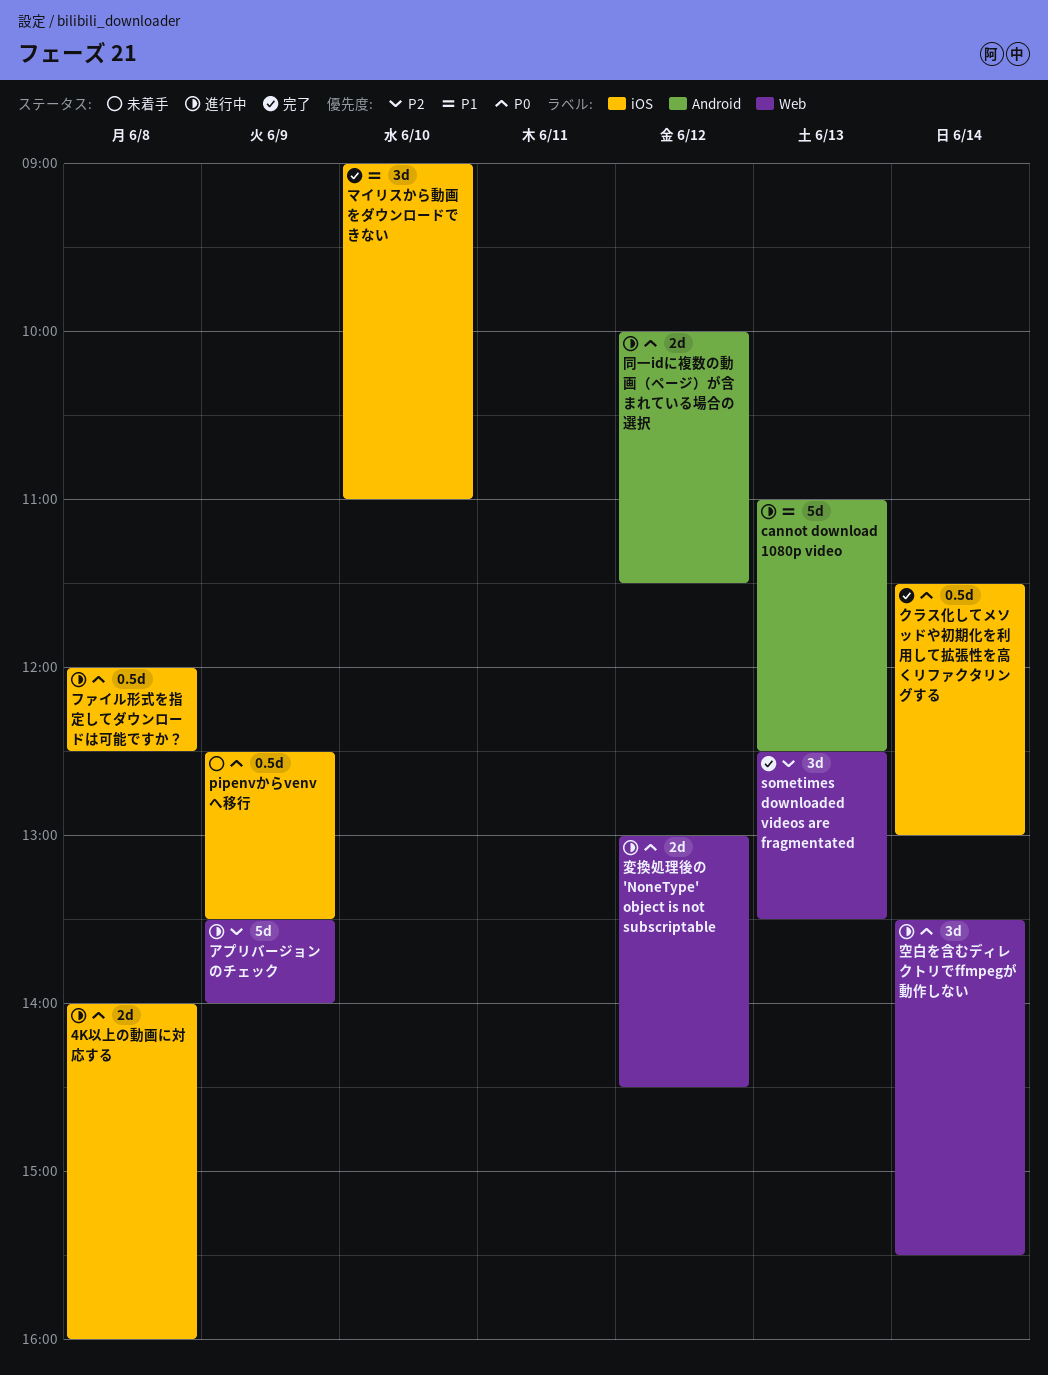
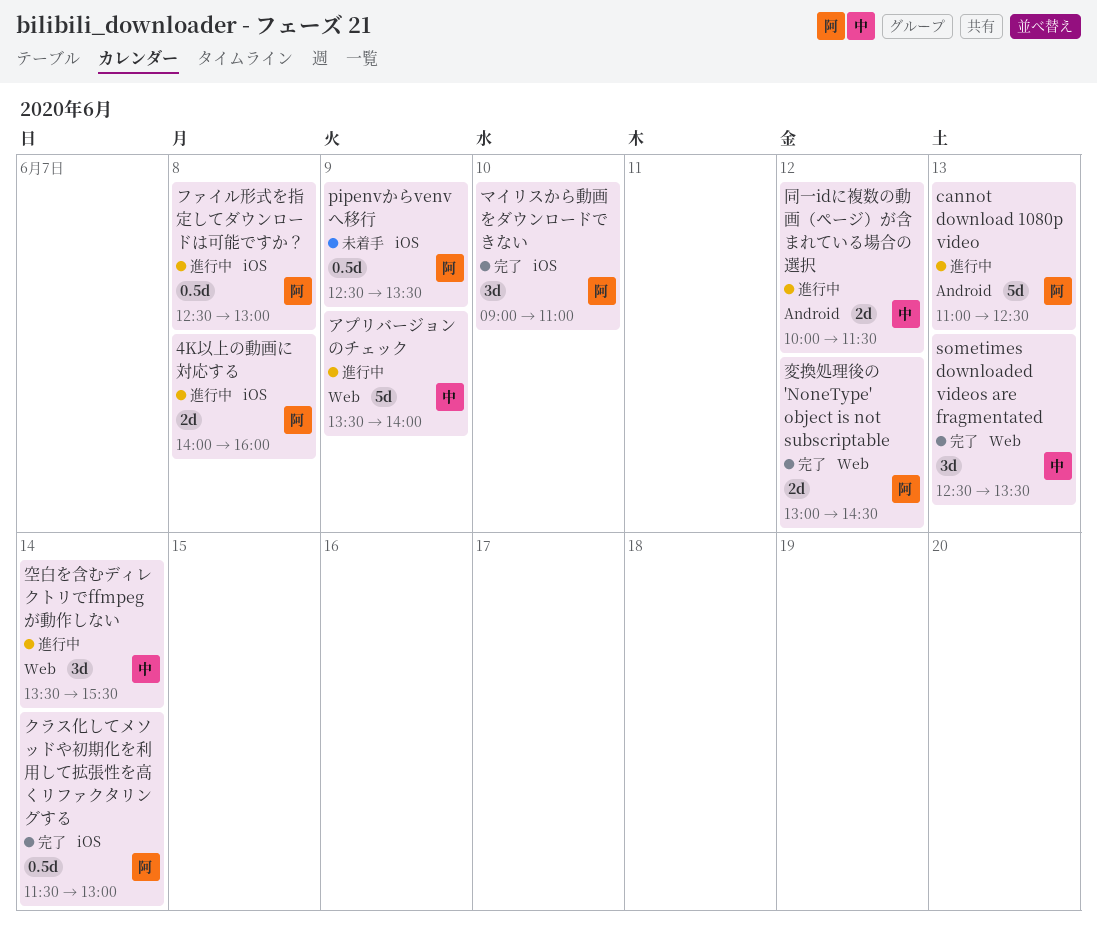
ファイル形式を指定してダウンロードは可能ですか？, begins: 12:00 -> 12:30
ファイル形式を指定してダウンロードは可能ですか？, ends: 12:30 -> 13:00
変換処理後の 'NoneType' object is not subscriptable, status: 進行中 -> 完了

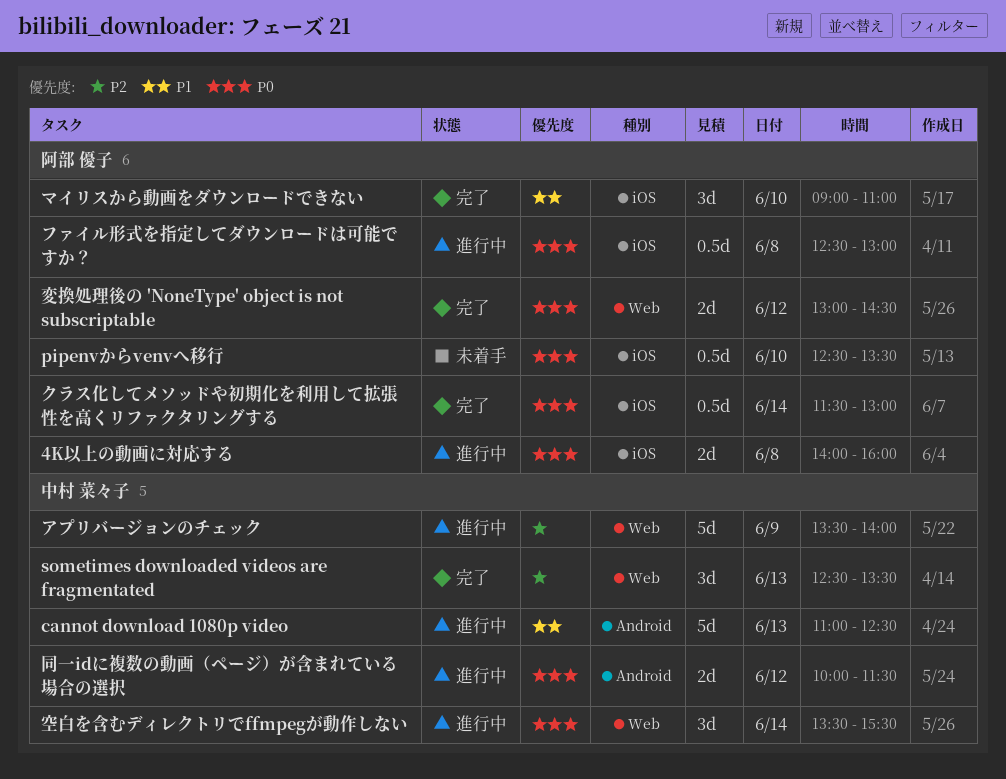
cannot download 1080p video, owner: 阿部 優子 -> 中村 菜々子
pipenvからvenvへ移行, day: Jun 9 -> Jun 10

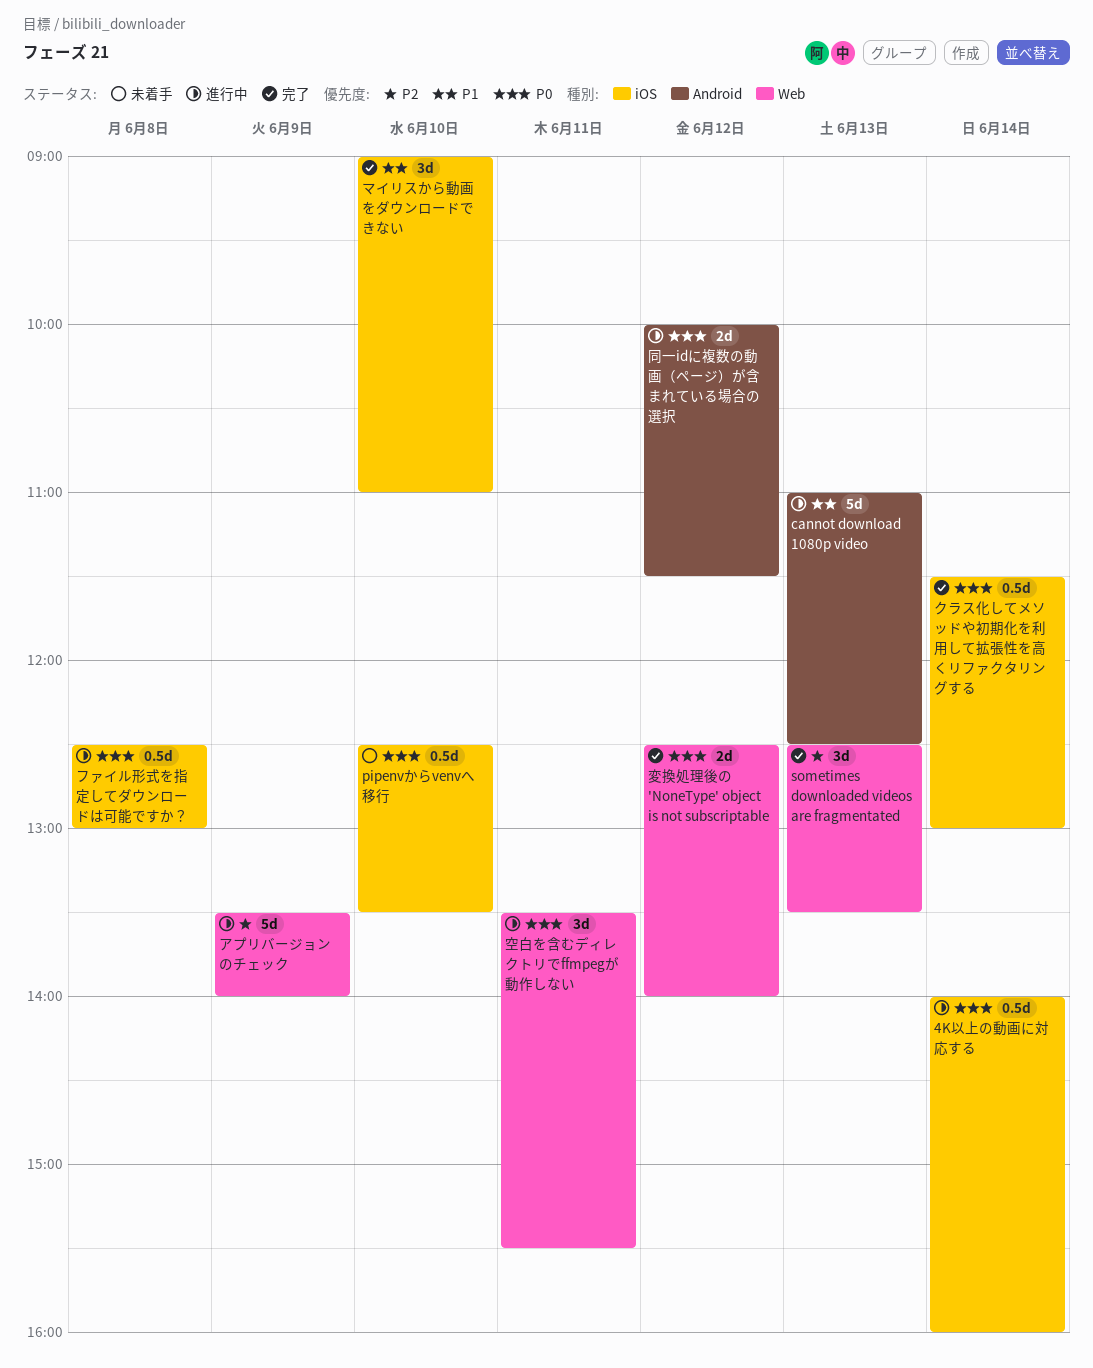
4K以上の動画に対応する, estimate: 2d -> 0.5d
4K以上の動画に対応する, day: Jun 8 -> Jun 14
変換処理後の 'NoneType' object is not subscriptable, begins: 13:00 -> 12:30
変換処理後の 'NoneType' object is not subscriptable, ends: 14:30 -> 14:00
空白を含むディレクトリでffmpegが動作しない, day: Jun 14 -> Jun 11

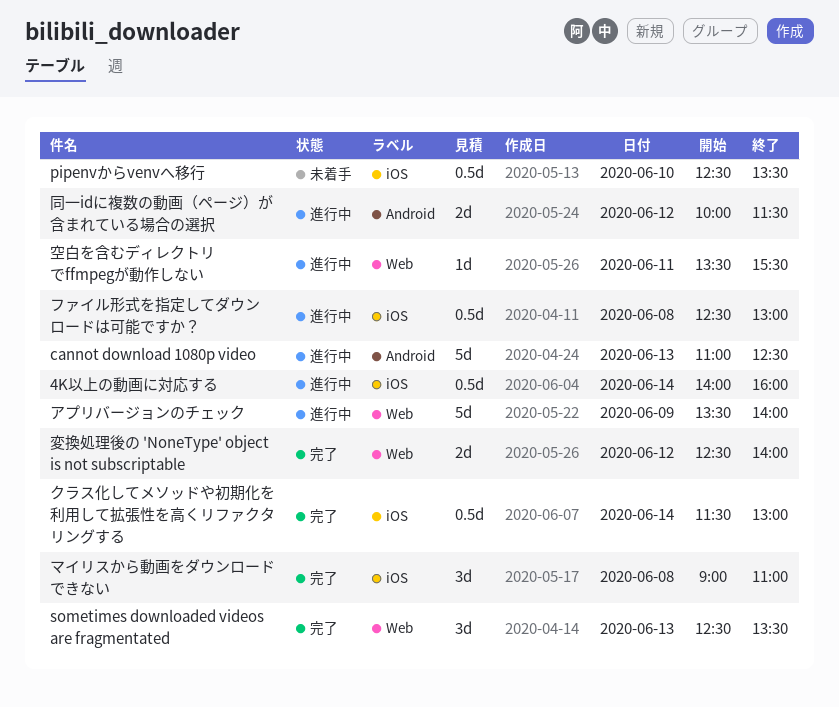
マイリスから動画をダウンロードできない, day: Jun 10 -> Jun 8
空白を含むディレクトリでffmpegが動作しない, estimate: 3d -> 1d

